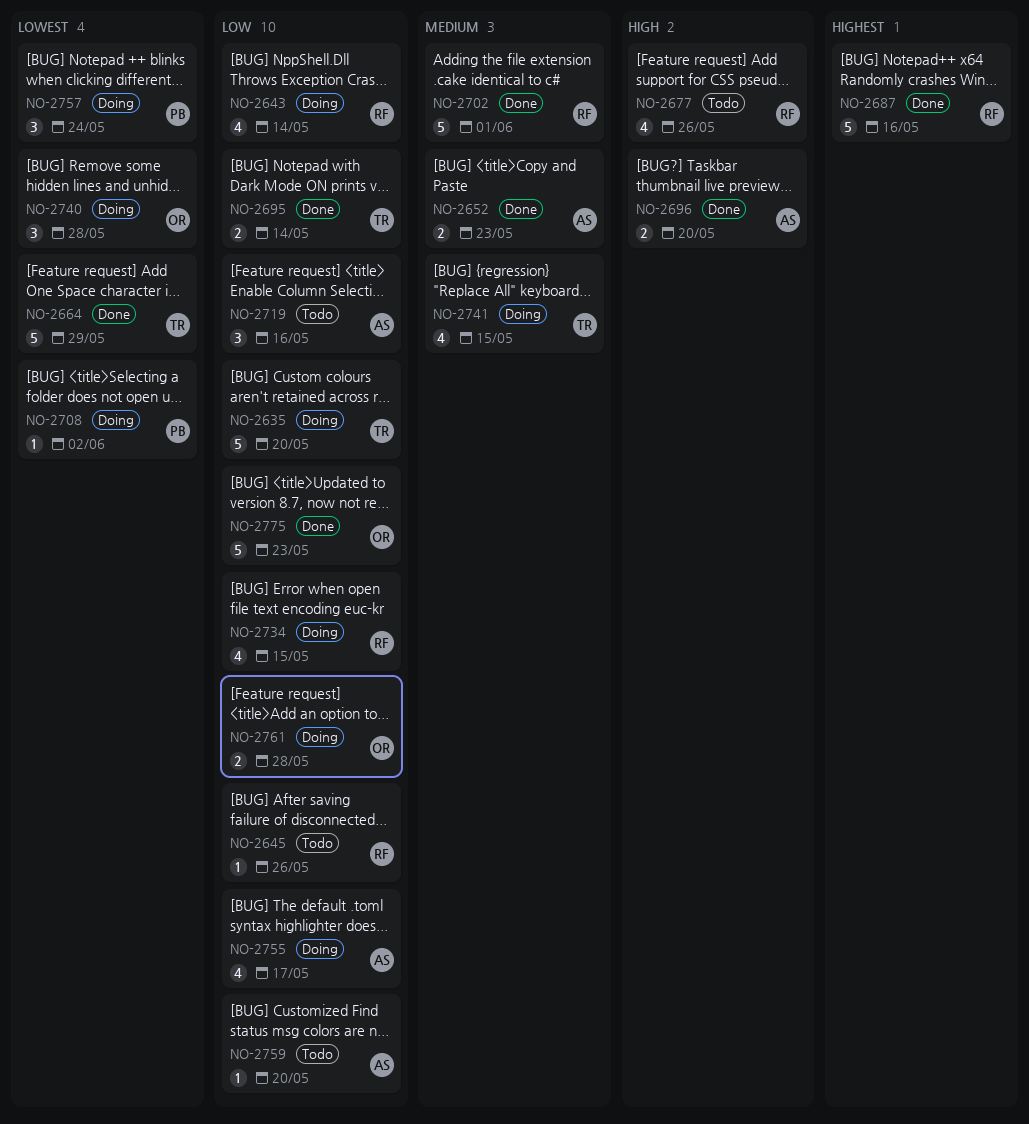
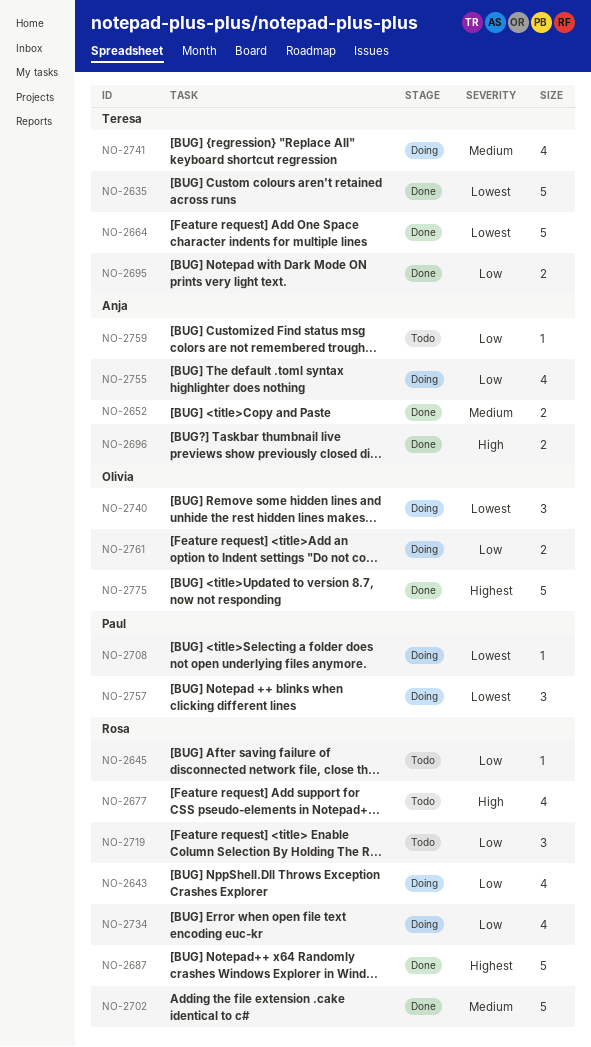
NO-2635, status: Doing -> Done
NO-2635, priority: Low -> Lowest
NO-2719, owner: Anja -> Rosa
NO-2775, priority: Low -> Highest

